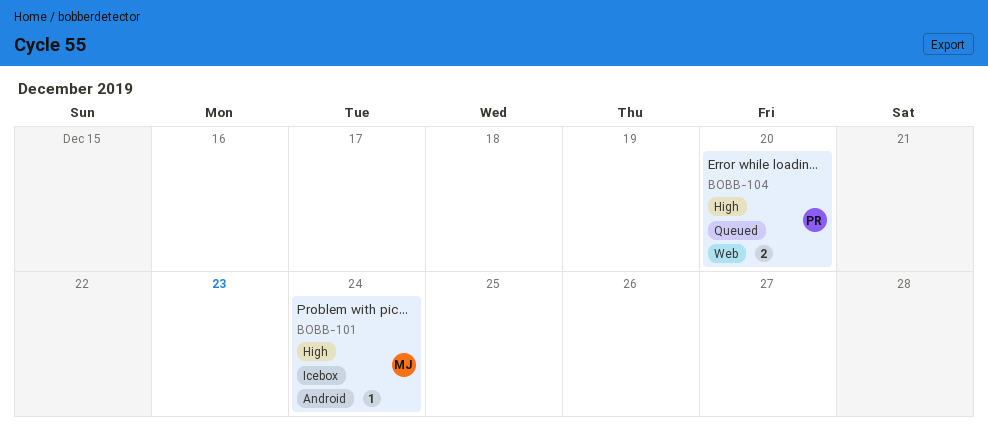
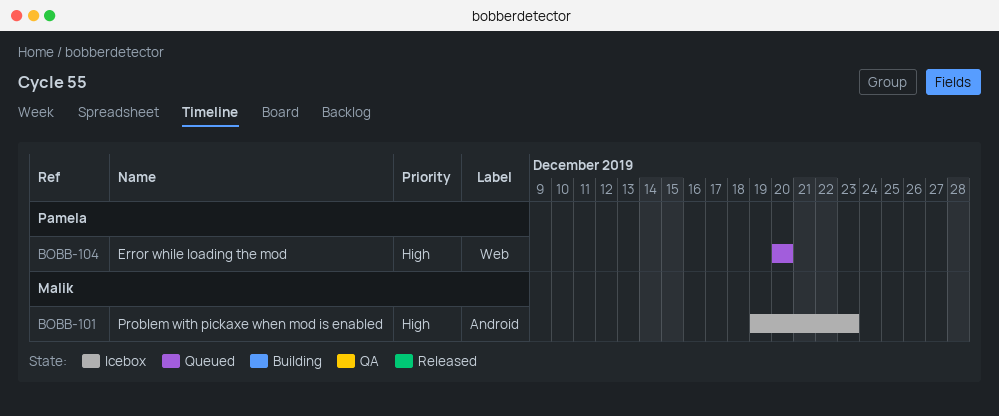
BOBB-101, due: Dec 24 -> Dec 23

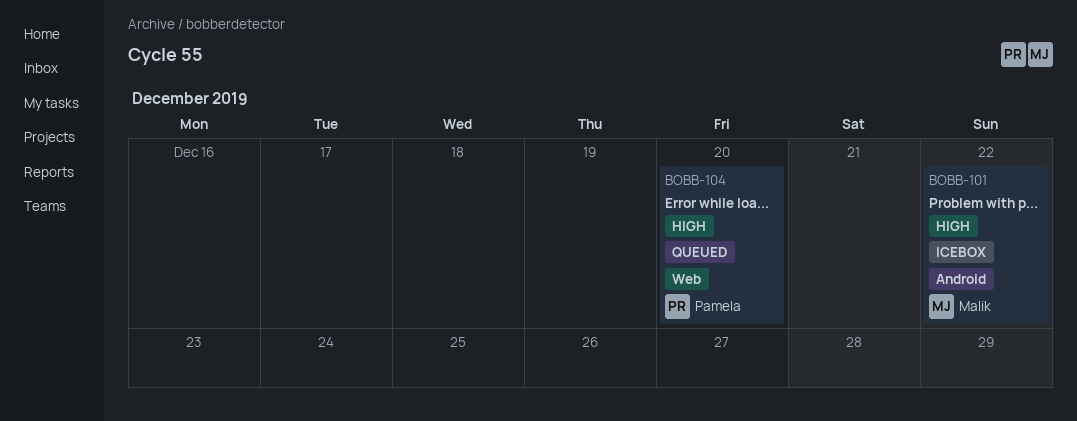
BOBB-101, due: Dec 23 -> Dec 22

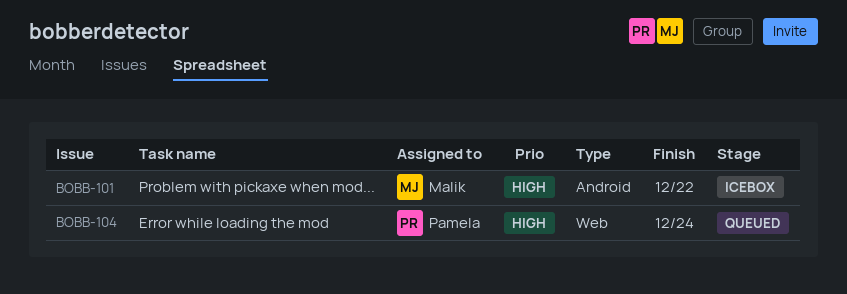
BOBB-104, due: Dec 20 -> Dec 24

